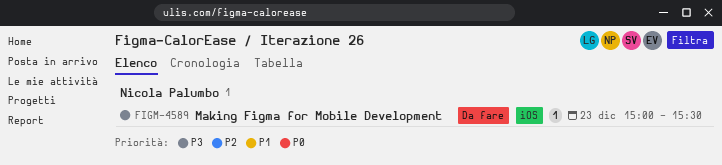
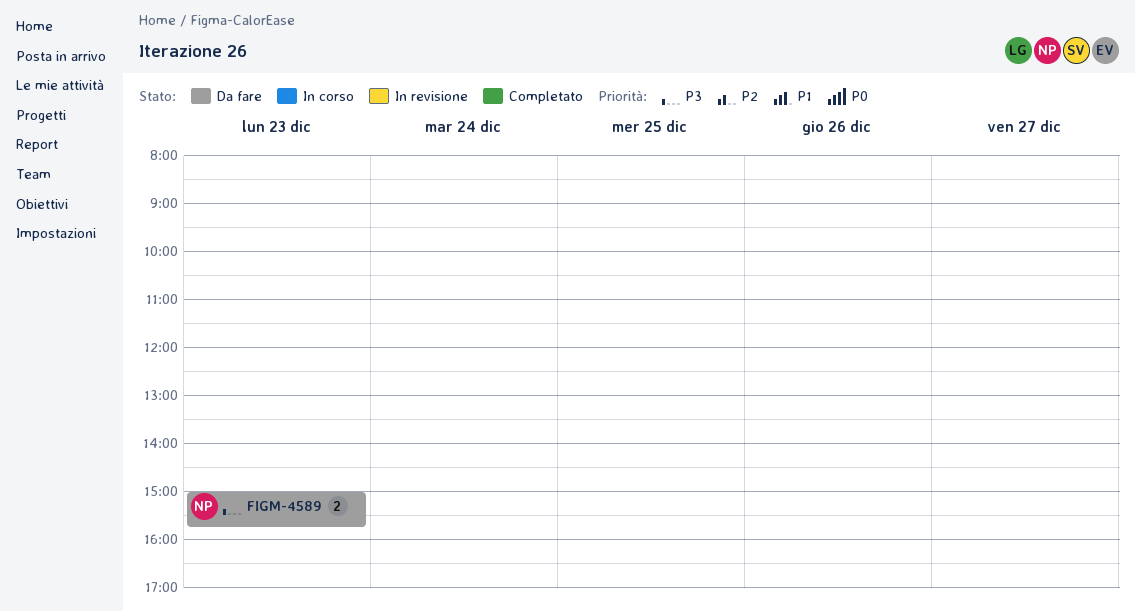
FIGM-4589, estimate: 1 -> 2
FIGM-4589, ends: 15:30 -> 15:45

